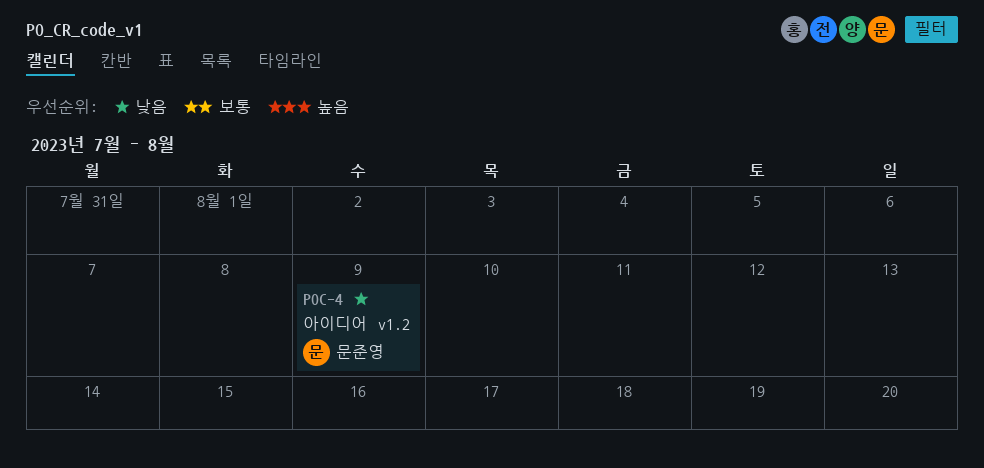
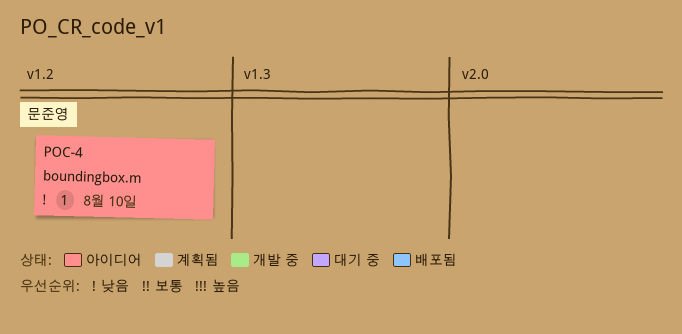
POC-4, due: Aug 9 -> Aug 10

